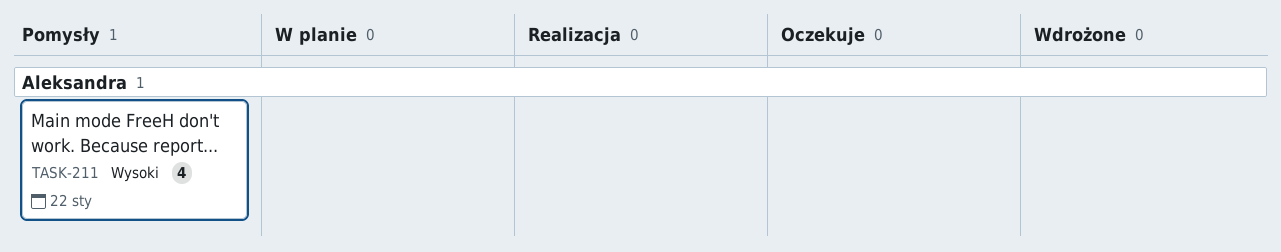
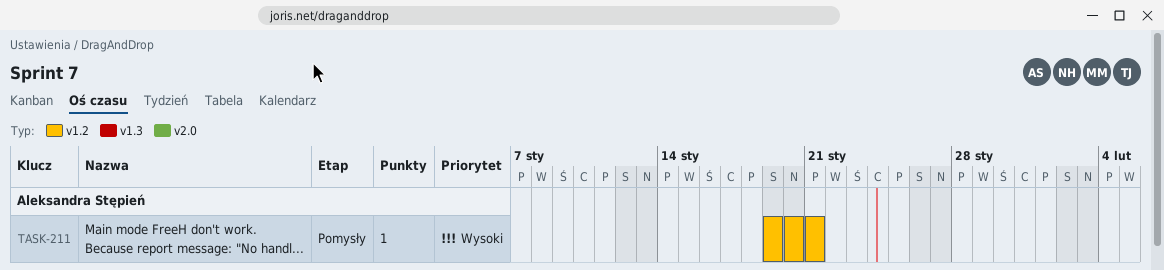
TASK-211, estimate: 4 -> 1
TASK-211, due: Jan 22 -> Jan 21

